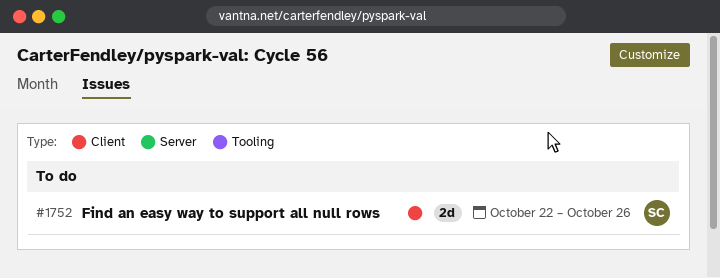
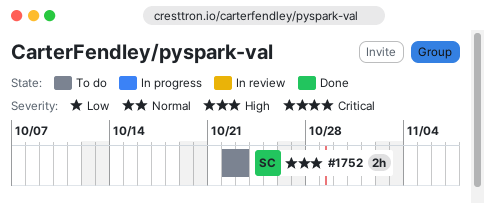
#1752, estimate: 2d -> 2h
#1752, due: Oct 26 -> Oct 23

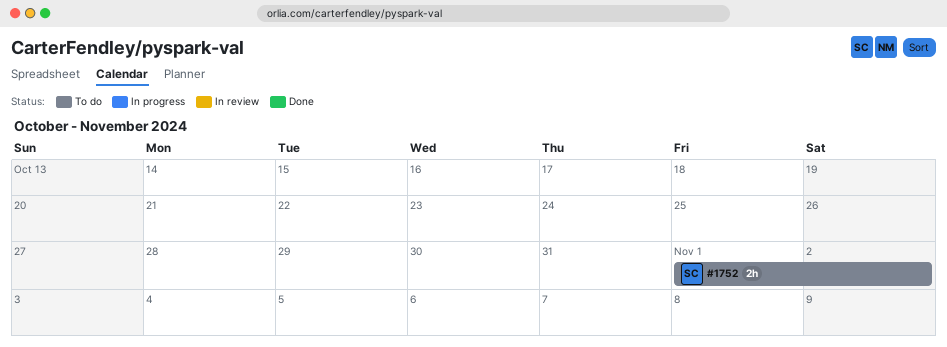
#1752, start: Oct 22 -> Nov 1
#1752, due: Oct 23 -> Nov 2

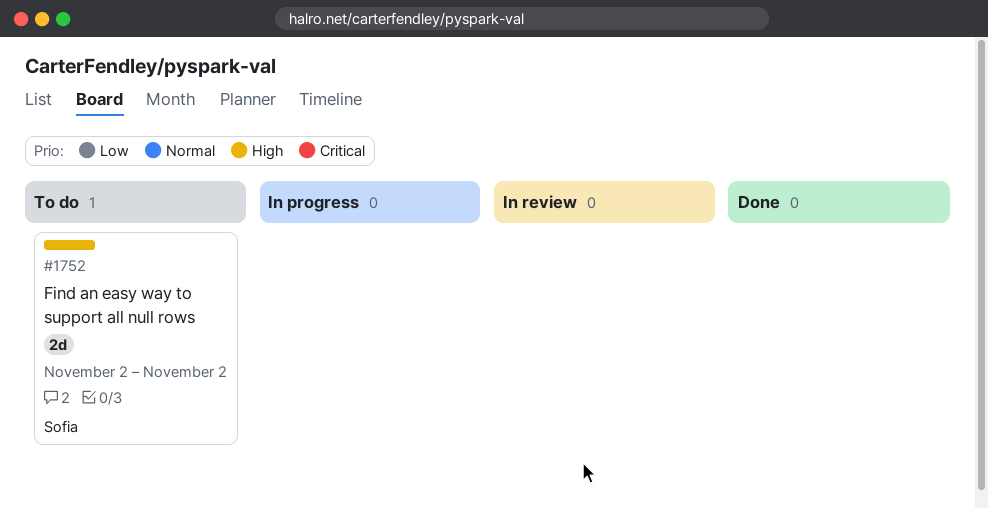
#1752, estimate: 2h -> 2d
#1752, start: Nov 1 -> Nov 2

